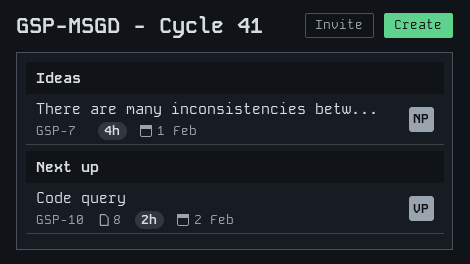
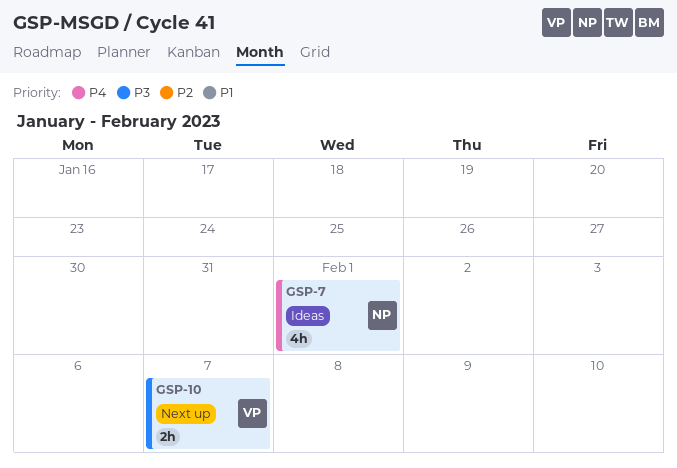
GSP-10, due: Feb 2 -> Feb 7

